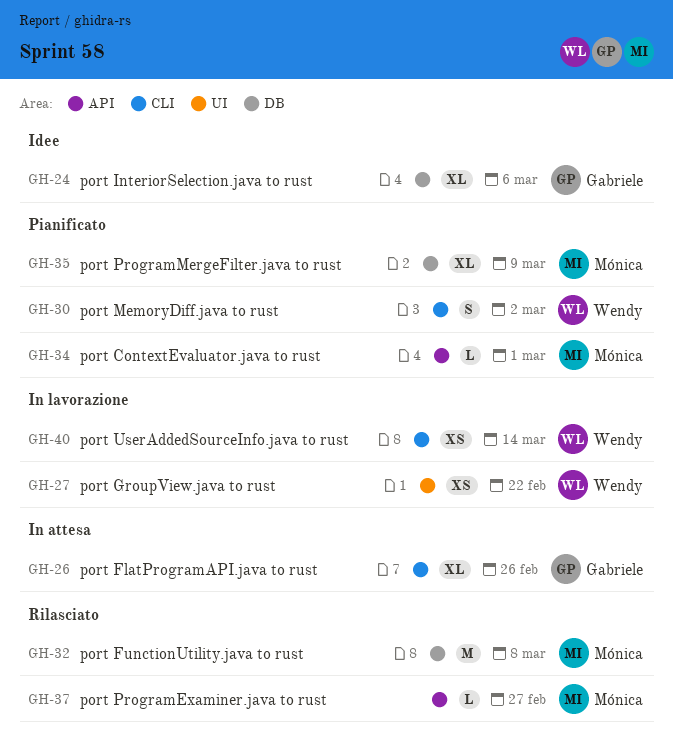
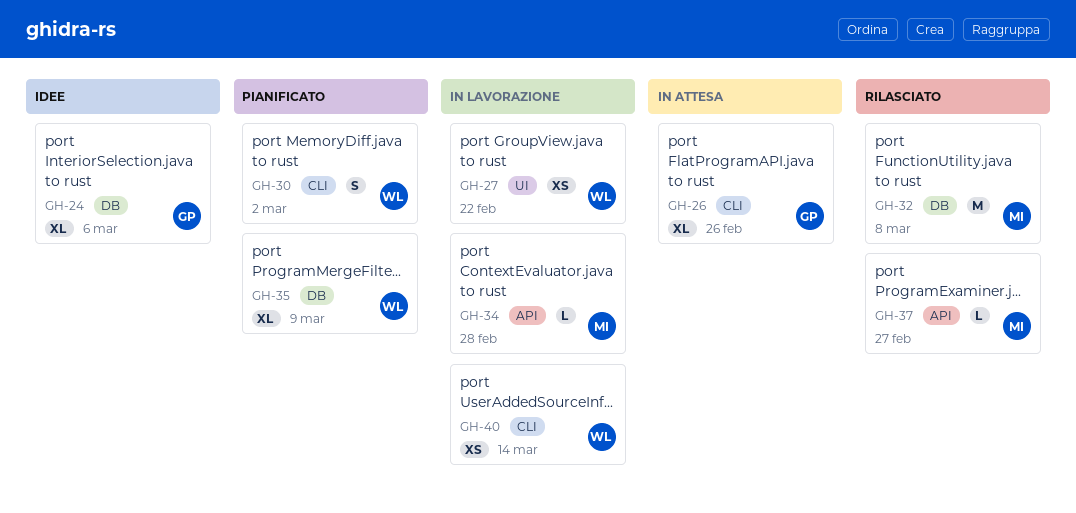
GH-34, status: Pianificato -> In lavorazione
GH-34, due: Mar 1 -> Feb 28
GH-35, owner: Mónica -> Wendy

